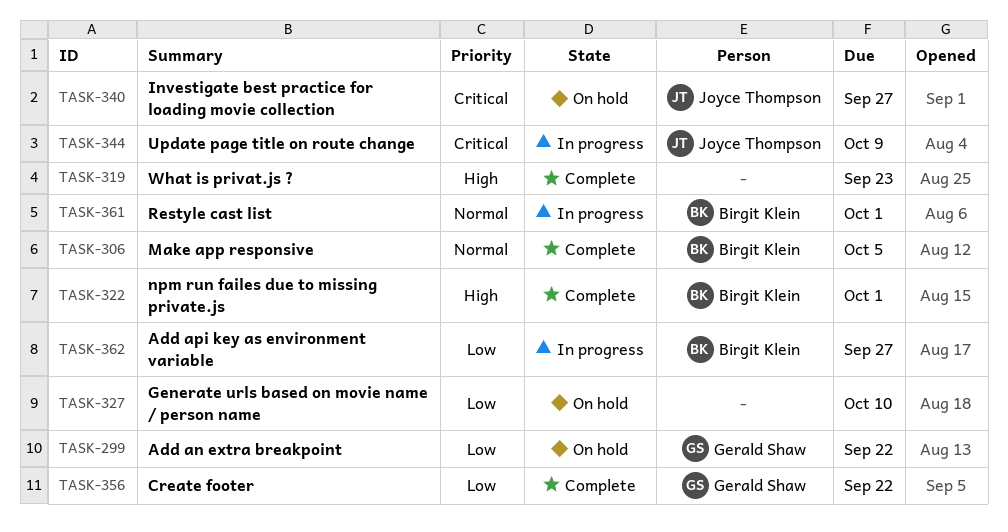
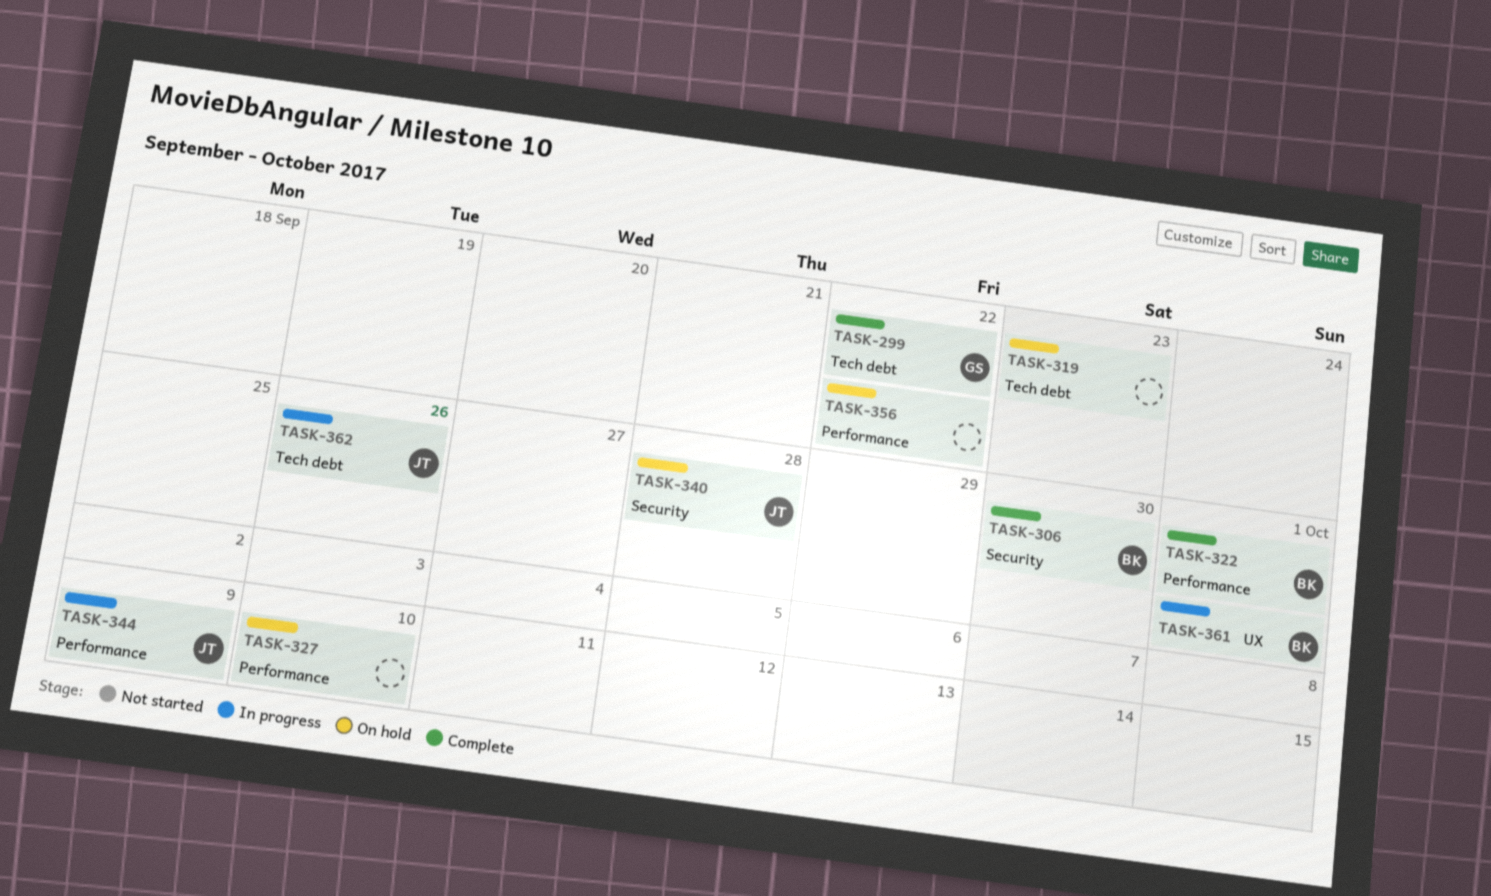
TASK-299, status: On hold -> Complete
TASK-306, due: Oct 5 -> Sep 30
TASK-319, status: Complete -> On hold
TASK-340, due: Sep 27 -> Sep 28
TASK-356, status: Complete -> On hold
TASK-356, owner: Gerald Shaw -> none
TASK-362, owner: Birgit Klein -> Joyce Thompson
TASK-362, due: Sep 27 -> Sep 26

